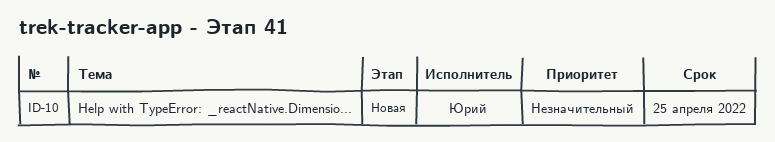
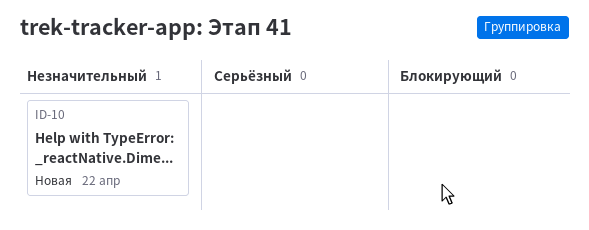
ID-10, due: Apr 25 -> Apr 22

